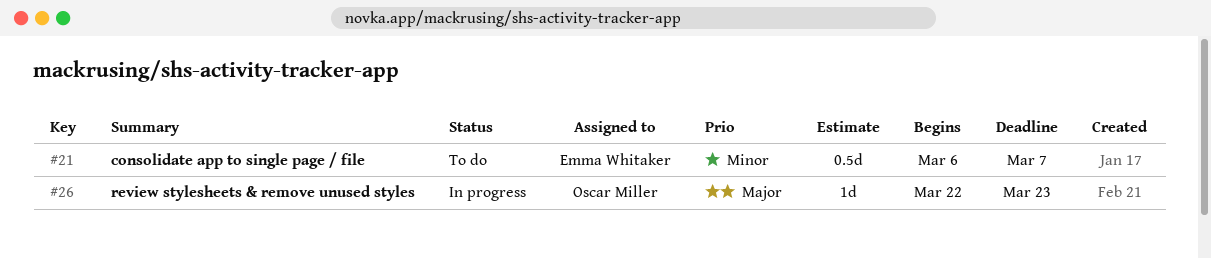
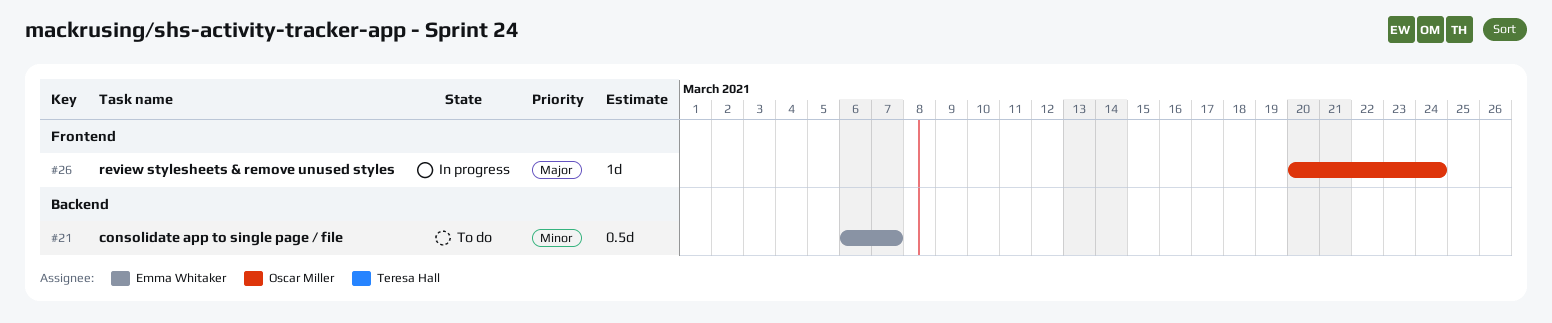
#26, start: Mar 22 -> Mar 20
#26, due: Mar 23 -> Mar 24

